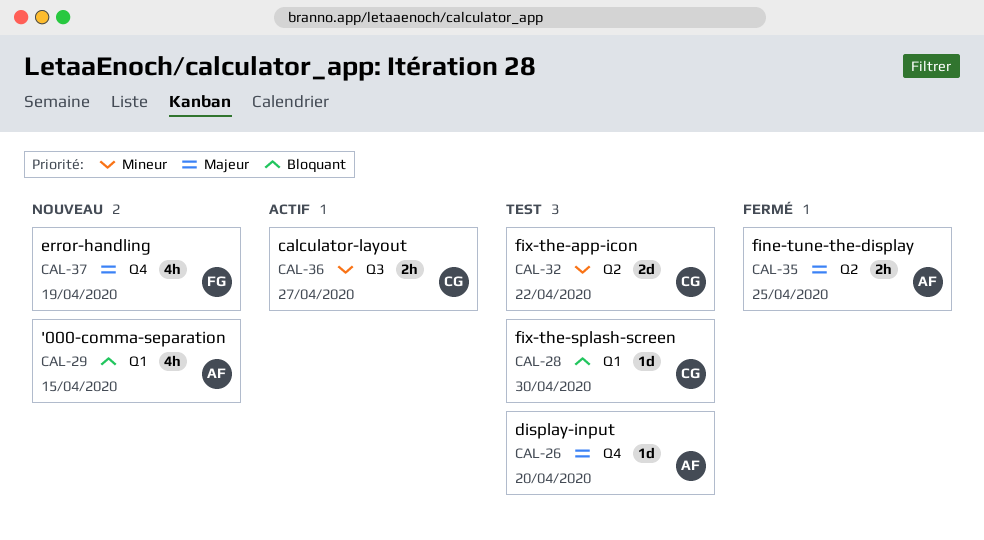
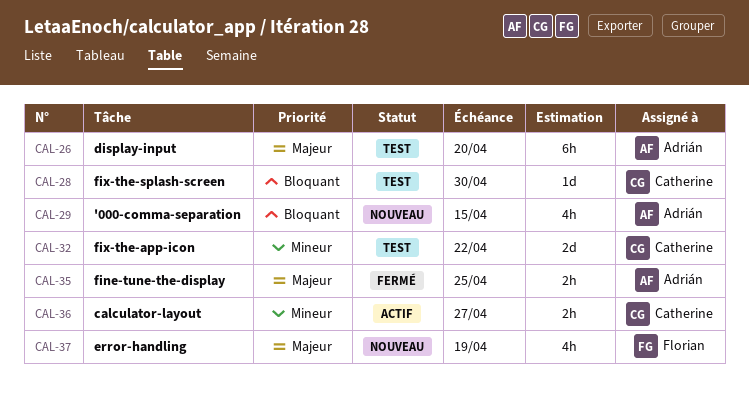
CAL-26, estimate: 1d -> 6h

